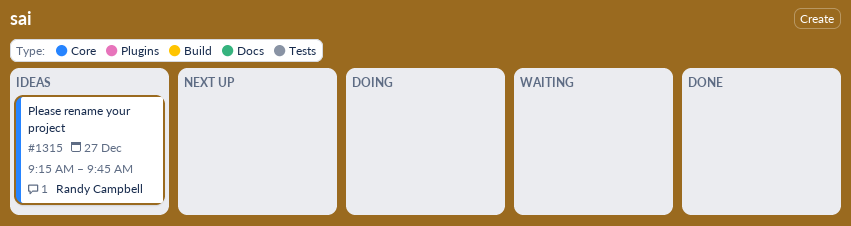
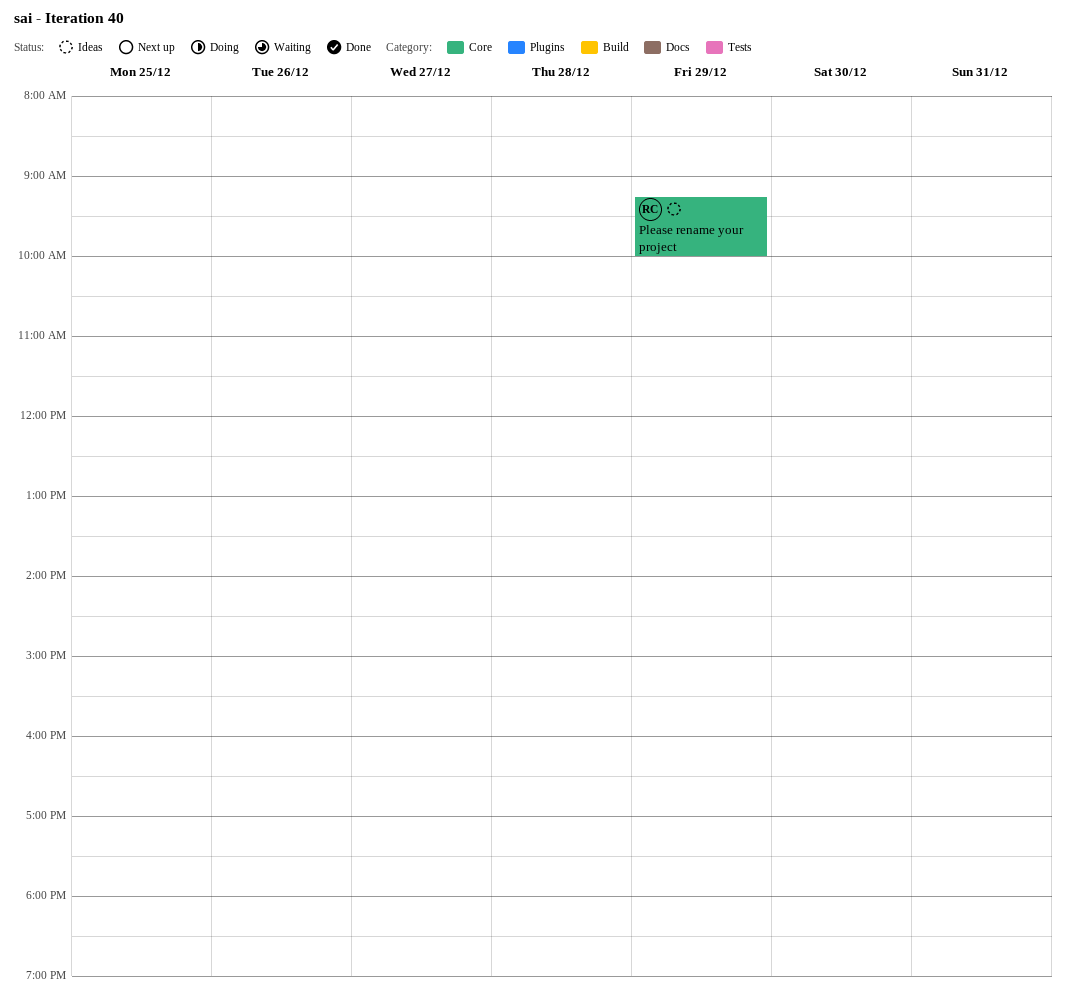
Please rename your project, day: Dec 27 -> Dec 29
Please rename your project, ends: 09:45 -> 10:00

